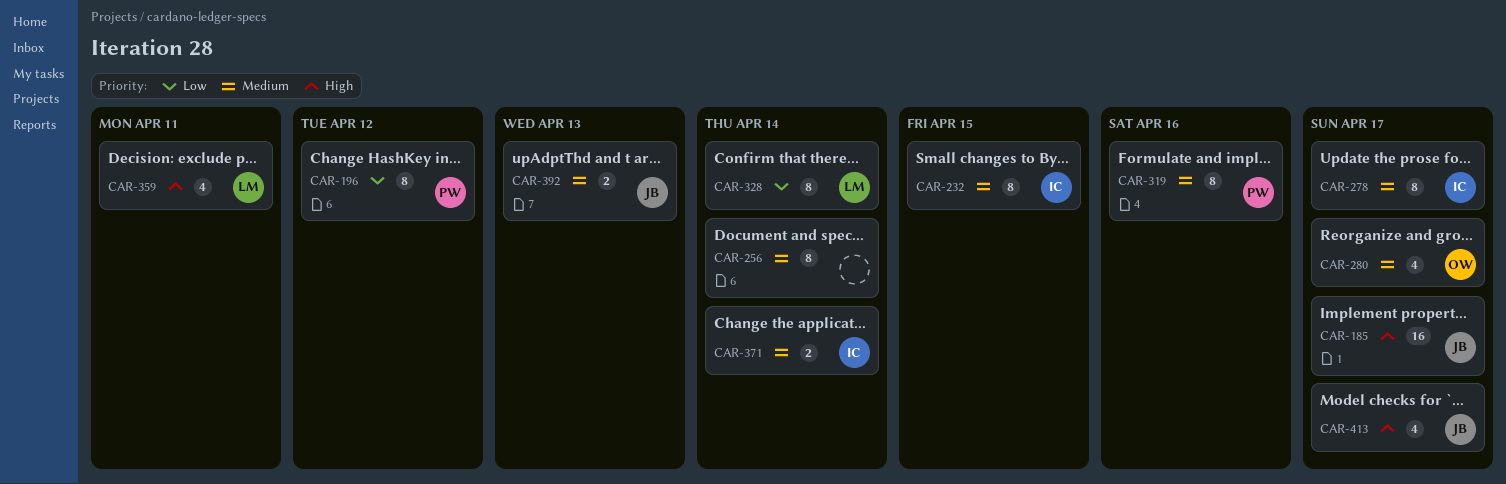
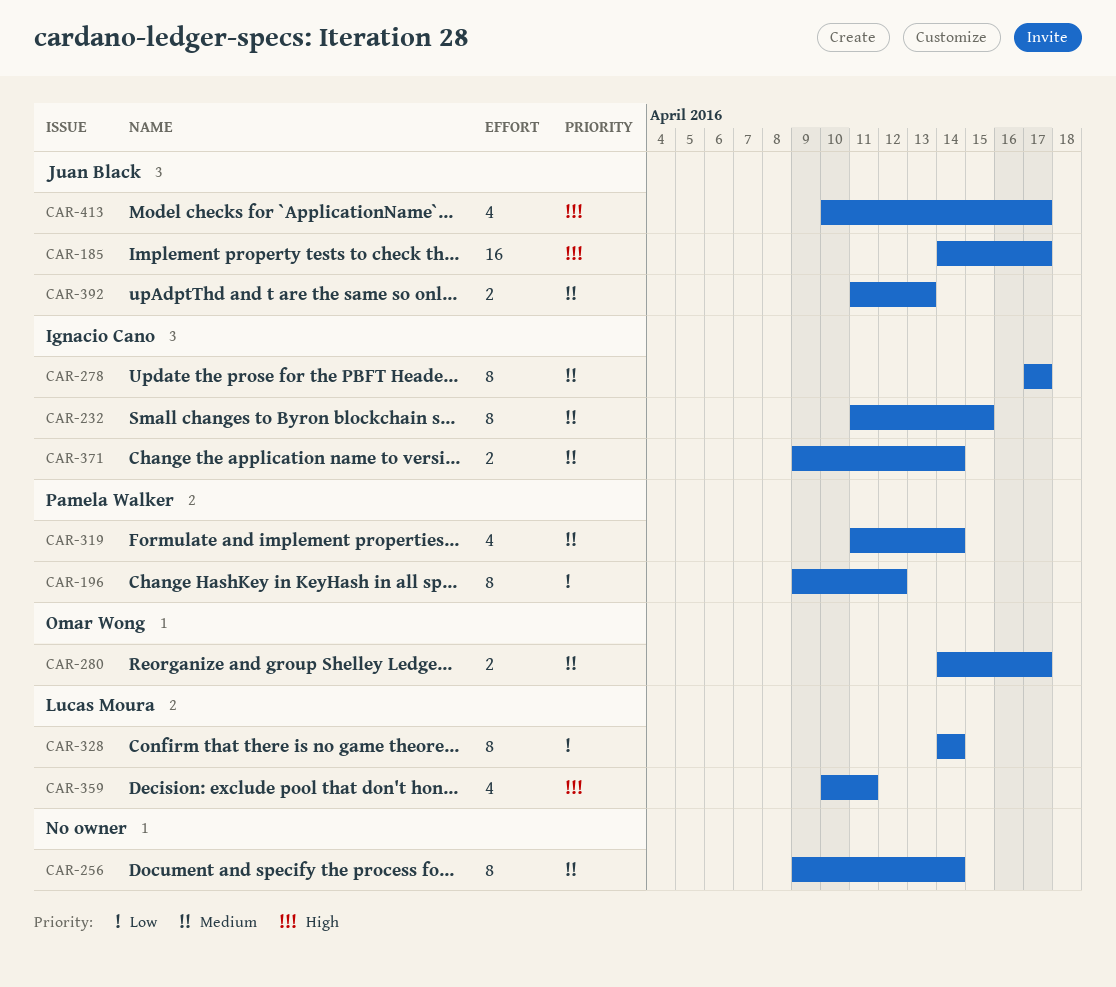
CAR-280, estimate: 4 -> 2
CAR-319, estimate: 8 -> 4
CAR-319, due: Apr 16 -> Apr 14

